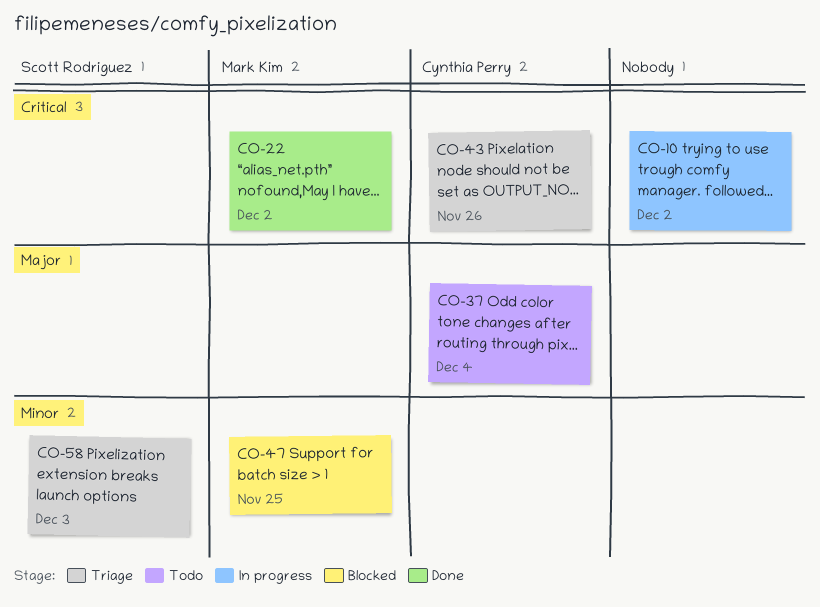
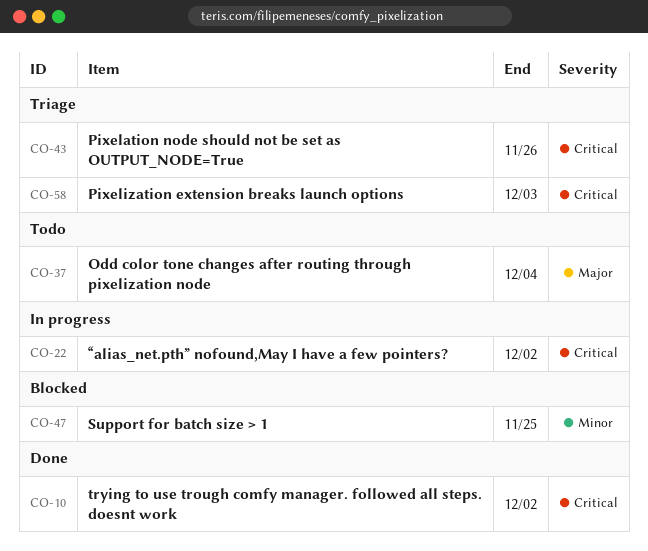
CO-10, status: In progress -> Done
CO-22, status: Done -> In progress
CO-58, priority: Minor -> Critical

